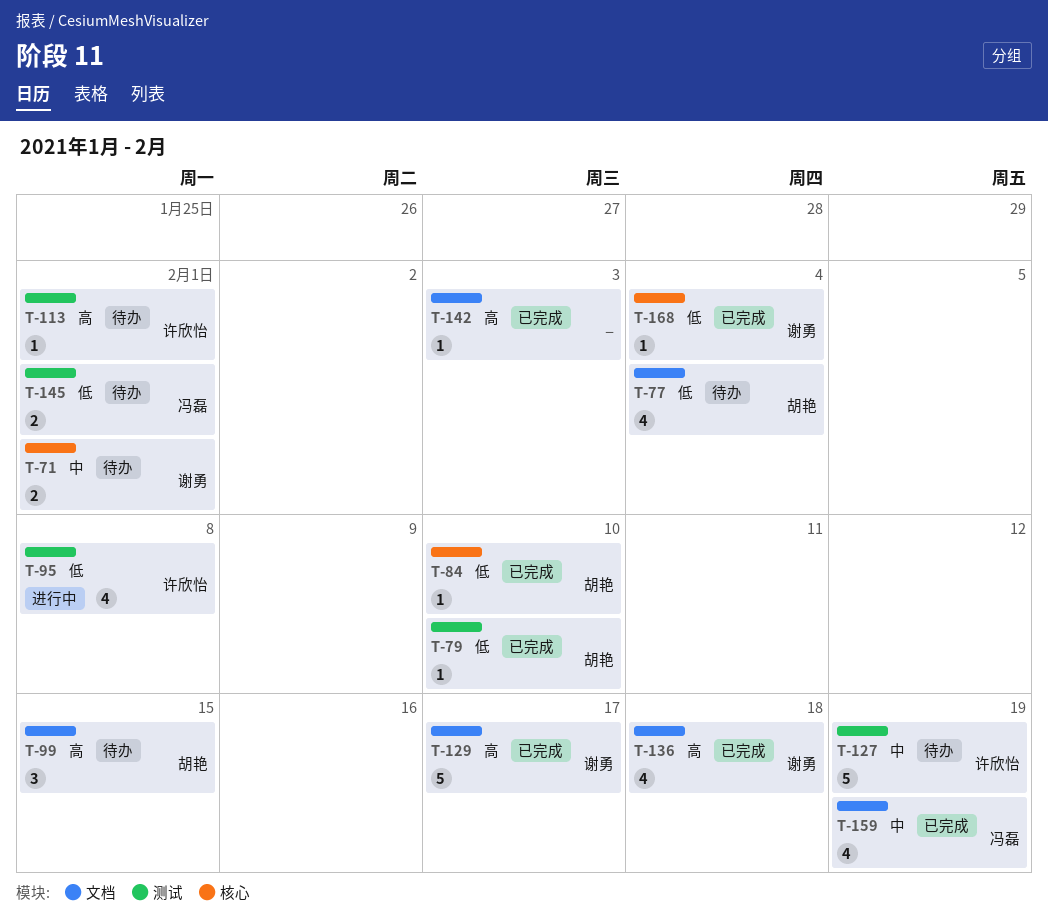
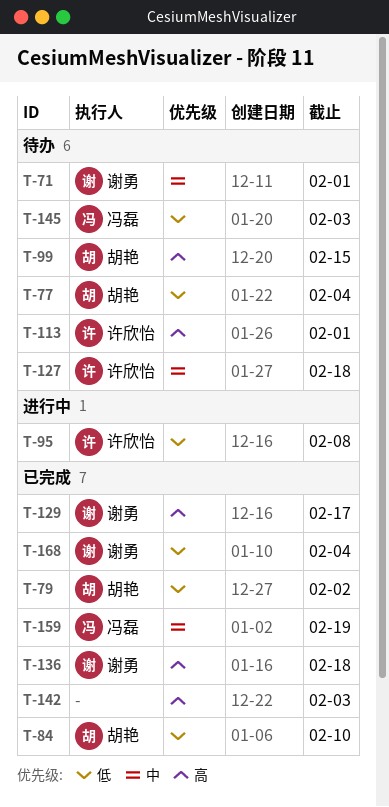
T-79, due: Feb 10 -> Feb 2
T-127, due: Feb 19 -> Feb 18
T-145, due: Feb 1 -> Feb 3

